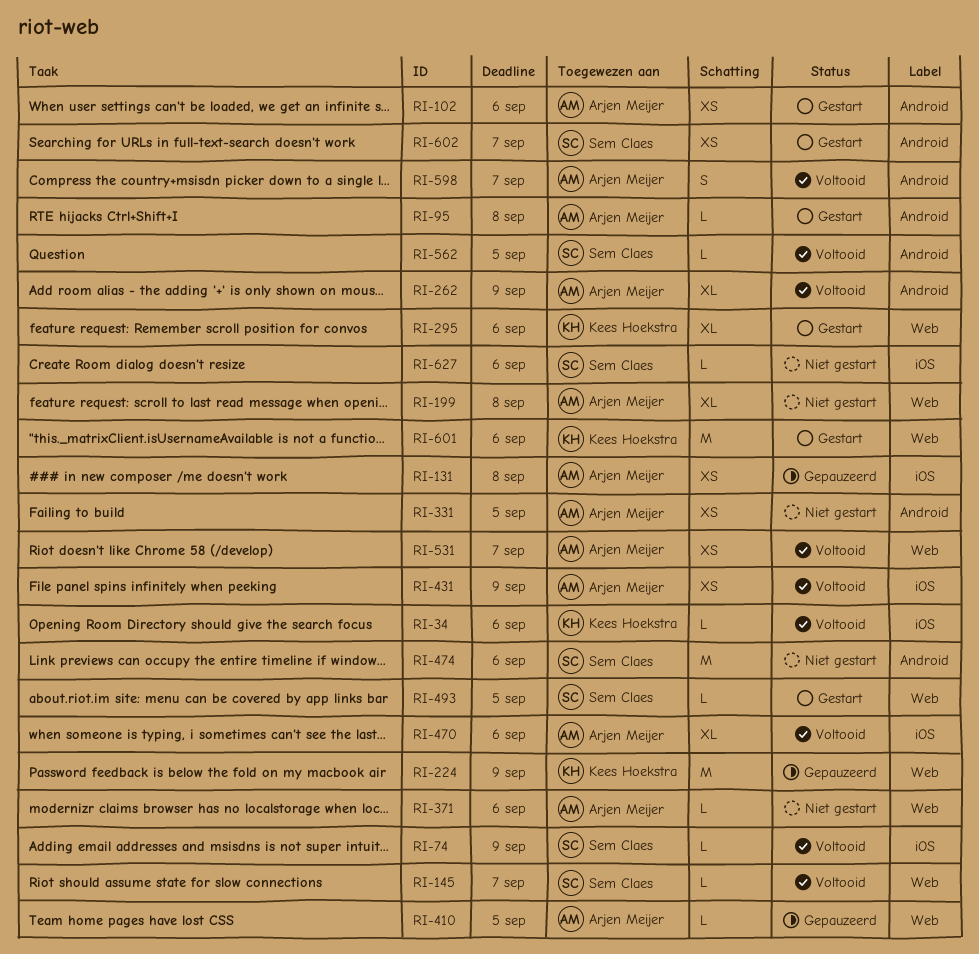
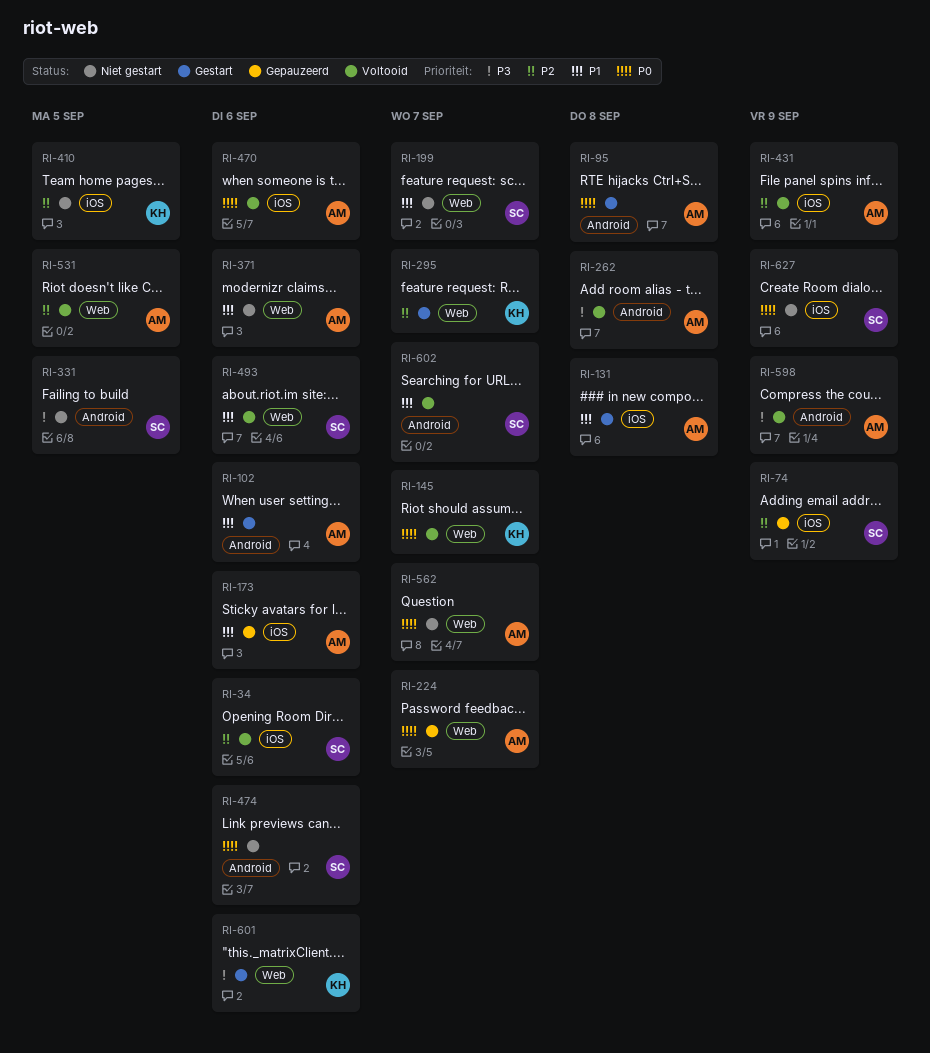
RI-34, owner: Kees Hoekstra -> Sem Claes
RI-74, status: Voltooid -> Gepauzeerd
RI-131, status: Gepauzeerd -> Gestart
RI-145, owner: Sem Claes -> Kees Hoekstra
RI-173: none -> present
RI-199, owner: Arjen Meijer -> Sem Claes
RI-199, due: Sep 8 -> Sep 7
RI-224, owner: Kees Hoekstra -> Arjen Meijer
RI-224, due: Sep 9 -> Sep 7
RI-262, due: Sep 9 -> Sep 8
RI-295, due: Sep 6 -> Sep 7
RI-331, owner: Arjen Meijer -> Sem Claes
RI-410, status: Gepauzeerd -> Niet gestart
RI-410, owner: Arjen Meijer -> Kees Hoekstra
RI-410, label: Web -> iOS
RI-493, status: Gestart -> Voltooid
RI-493, due: Sep 5 -> Sep 6
RI-531, due: Sep 7 -> Sep 5
RI-562, status: Voltooid -> Niet gestart
RI-562, owner: Sem Claes -> Arjen Meijer
RI-562, label: Android -> Web
RI-562, due: Sep 5 -> Sep 7
RI-598, due: Sep 7 -> Sep 9
RI-602, status: Gestart -> Voltooid
RI-627, due: Sep 6 -> Sep 9

